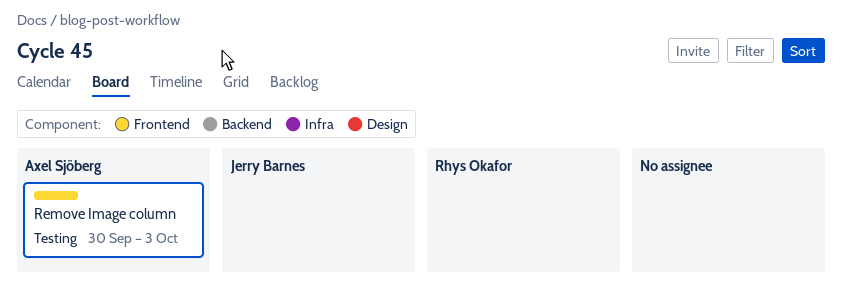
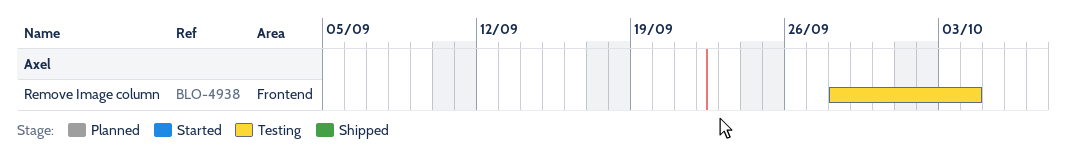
Remove Image column, start: Sep 30 -> Sep 28
Remove Image column, due: Oct 3 -> Oct 4

